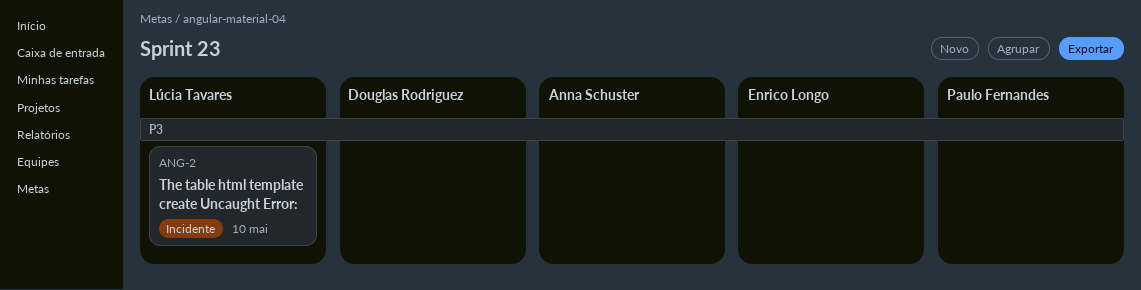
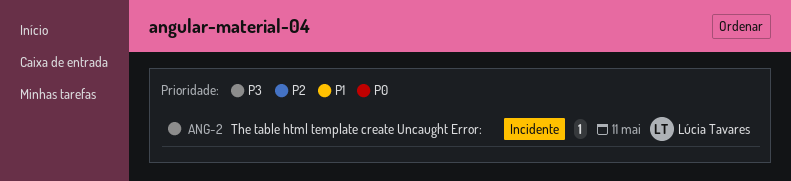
ANG-2, due: May 10 -> May 11

